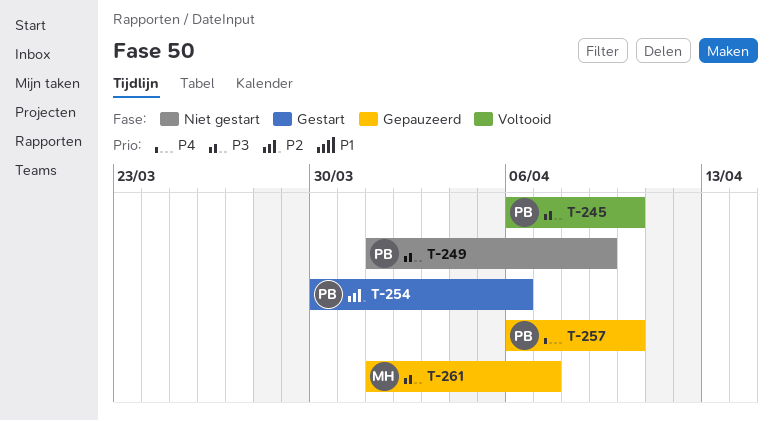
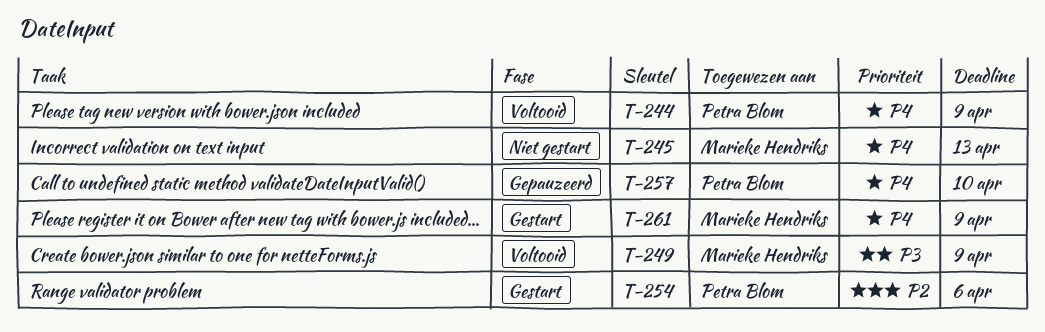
T-244: none -> present
T-245, status: Voltooid -> Niet gestart
T-245, owner: Petra Blom -> Marieke Hendriks
T-245, priority: P3 -> P4
T-245, due: Apr 10 -> Apr 13
T-249, status: Niet gestart -> Voltooid
T-249, owner: Petra Blom -> Marieke Hendriks
T-261, status: Gepauzeerd -> Gestart
T-261, priority: P3 -> P4
T-261, due: Apr 7 -> Apr 9

